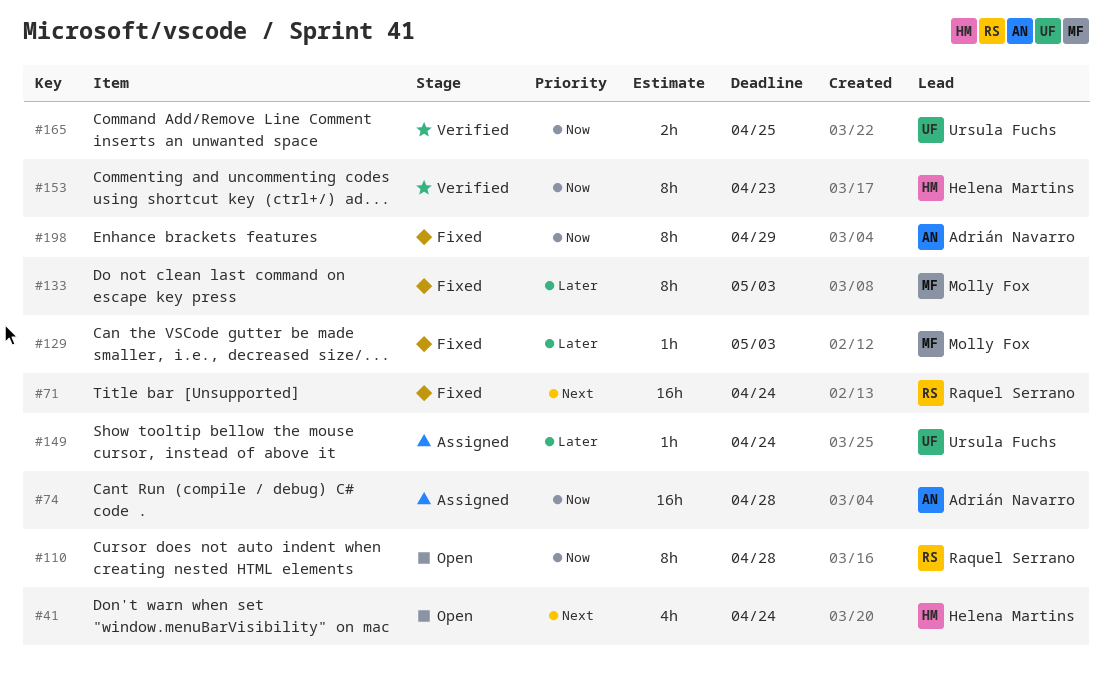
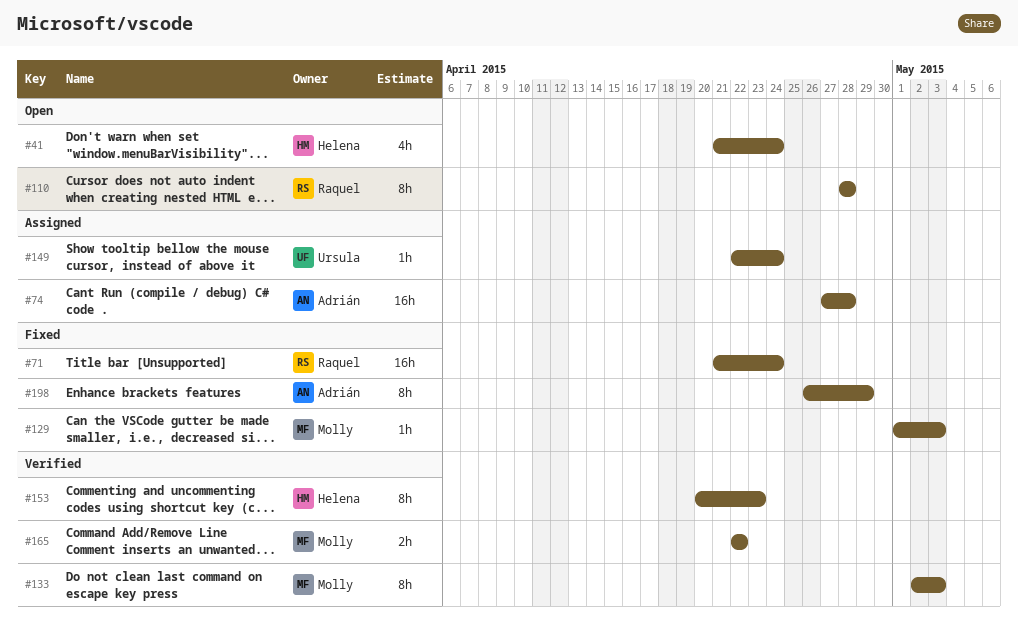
#133, status: Fixed -> Verified
#165, owner: Ursula Fuchs -> Molly Fox
#165, due: Apr 25 -> Apr 22

